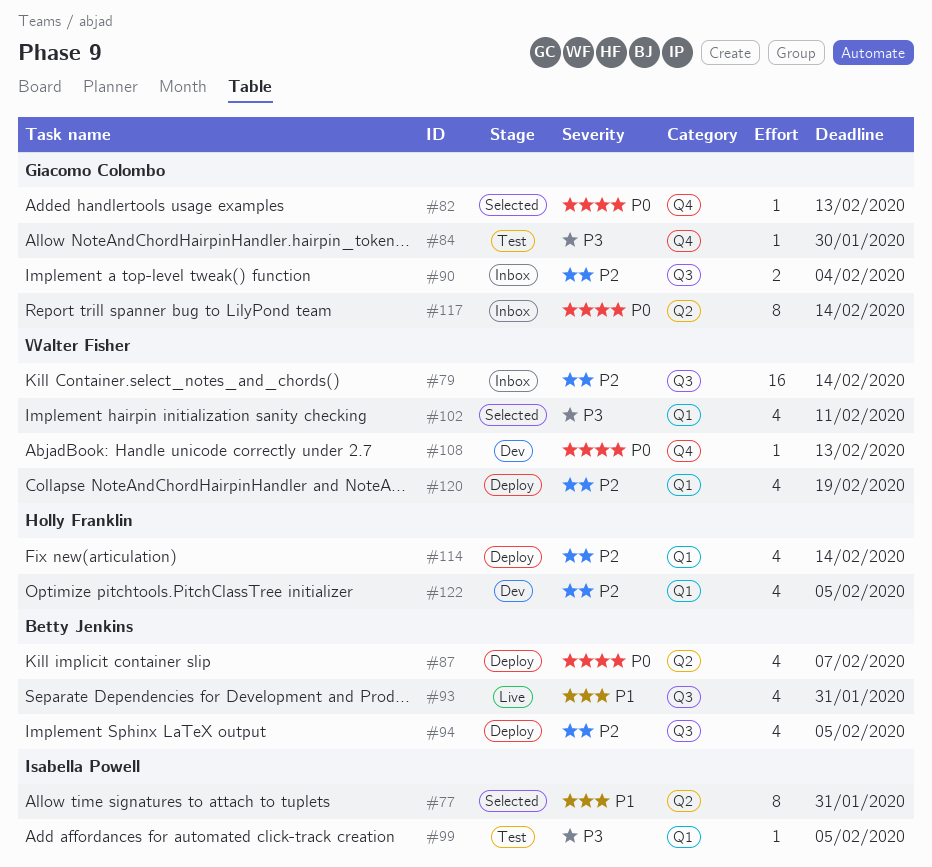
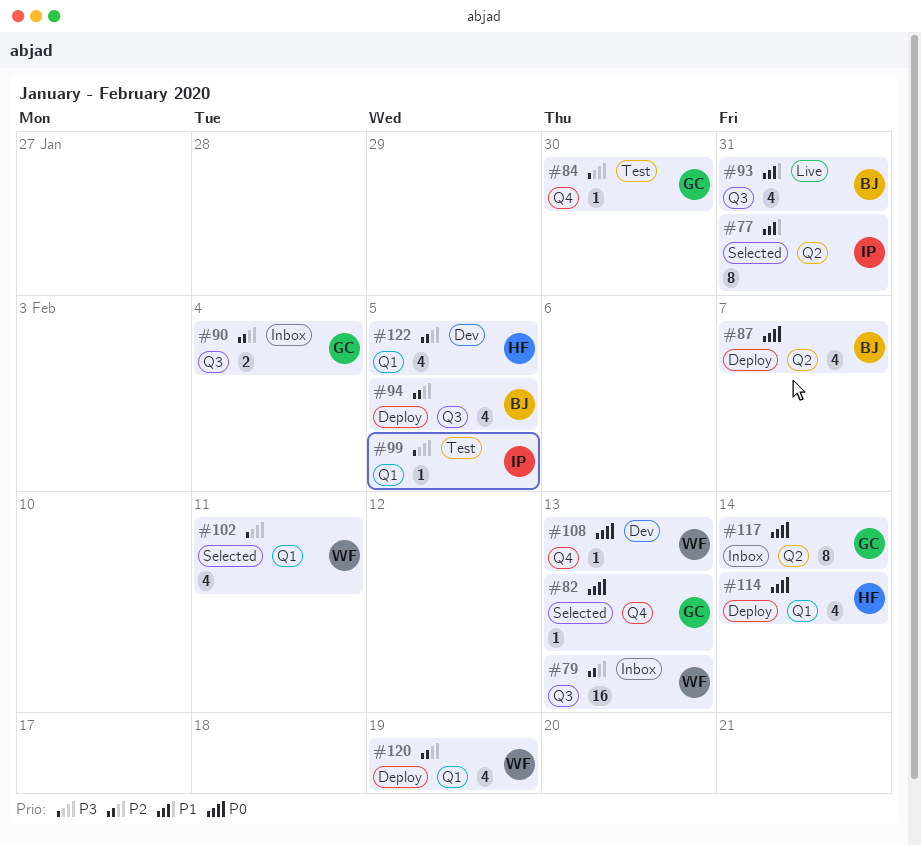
#79, due: Feb 14 -> Feb 13
#114, priority: P2 -> P0

